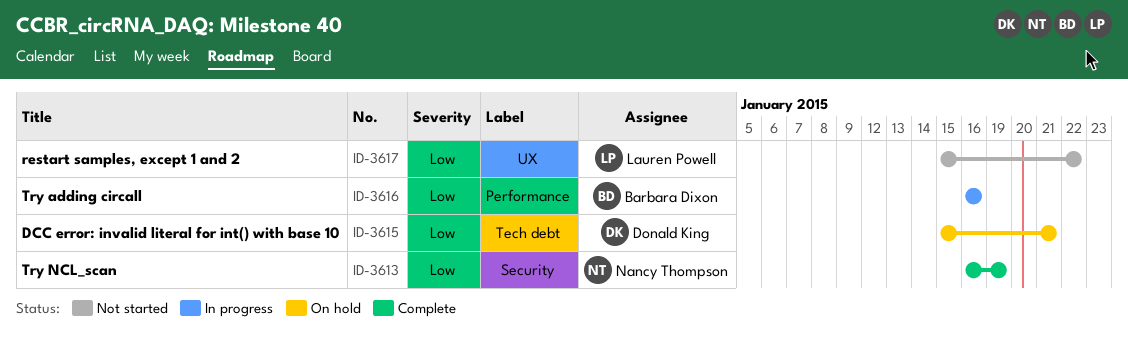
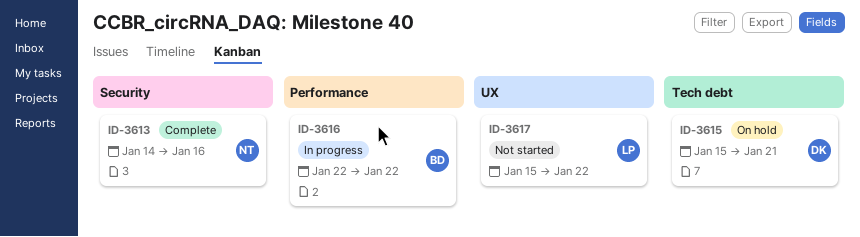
ID-3613, start: Jan 16 -> Jan 14
ID-3613, due: Jan 19 -> Jan 16
ID-3616, start: Jan 16 -> Jan 22
ID-3616, due: Jan 16 -> Jan 22

